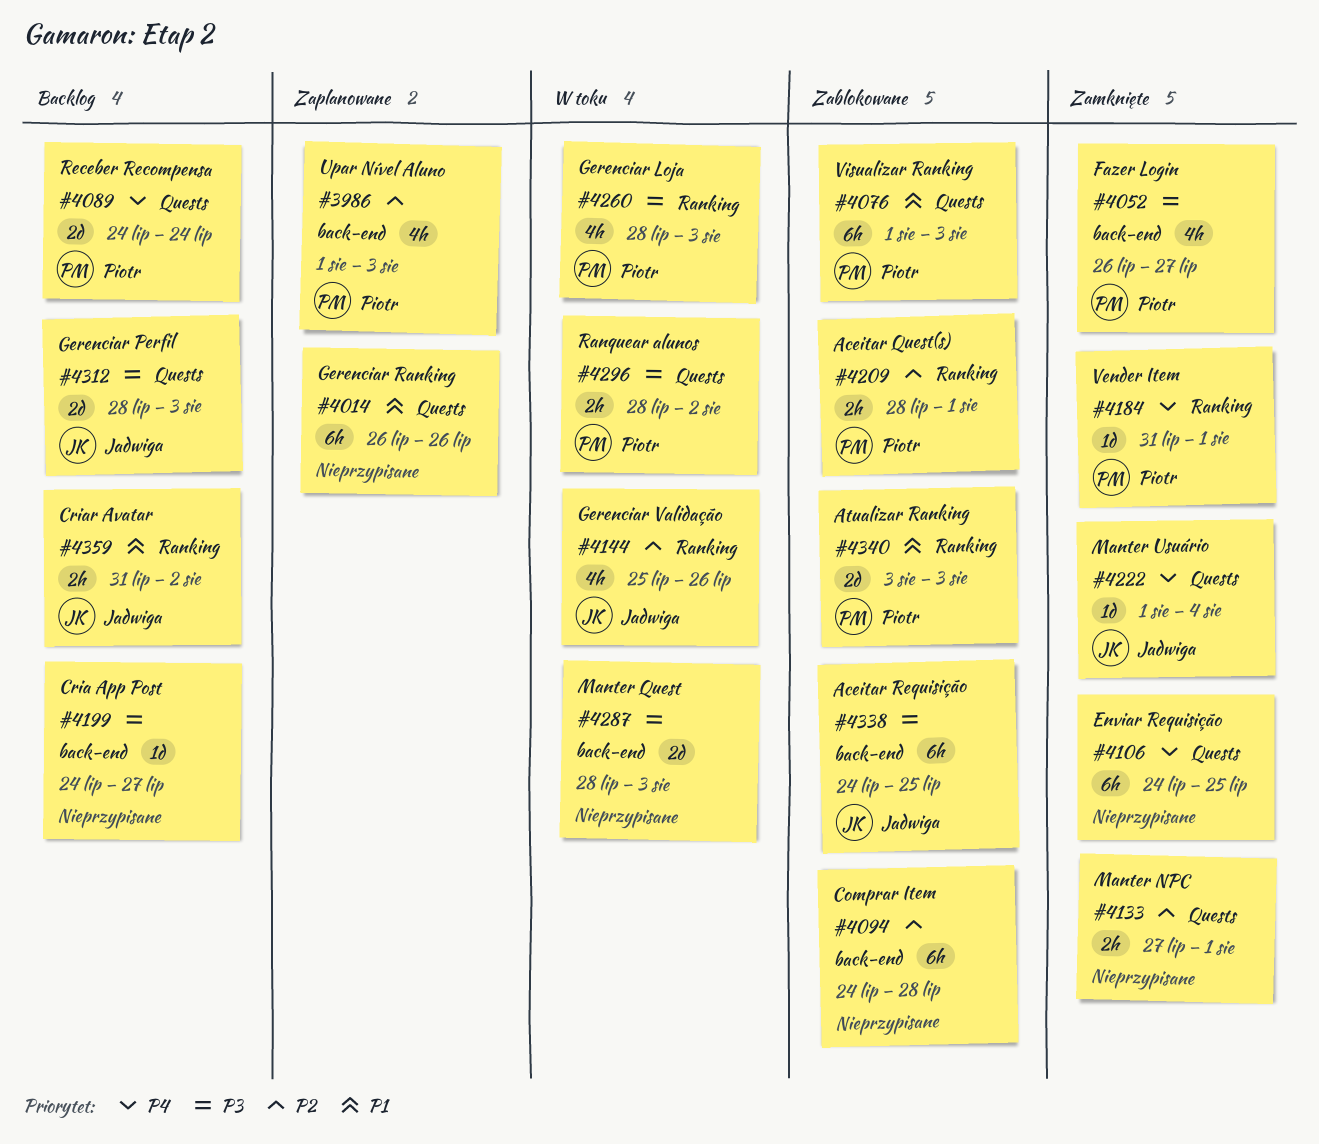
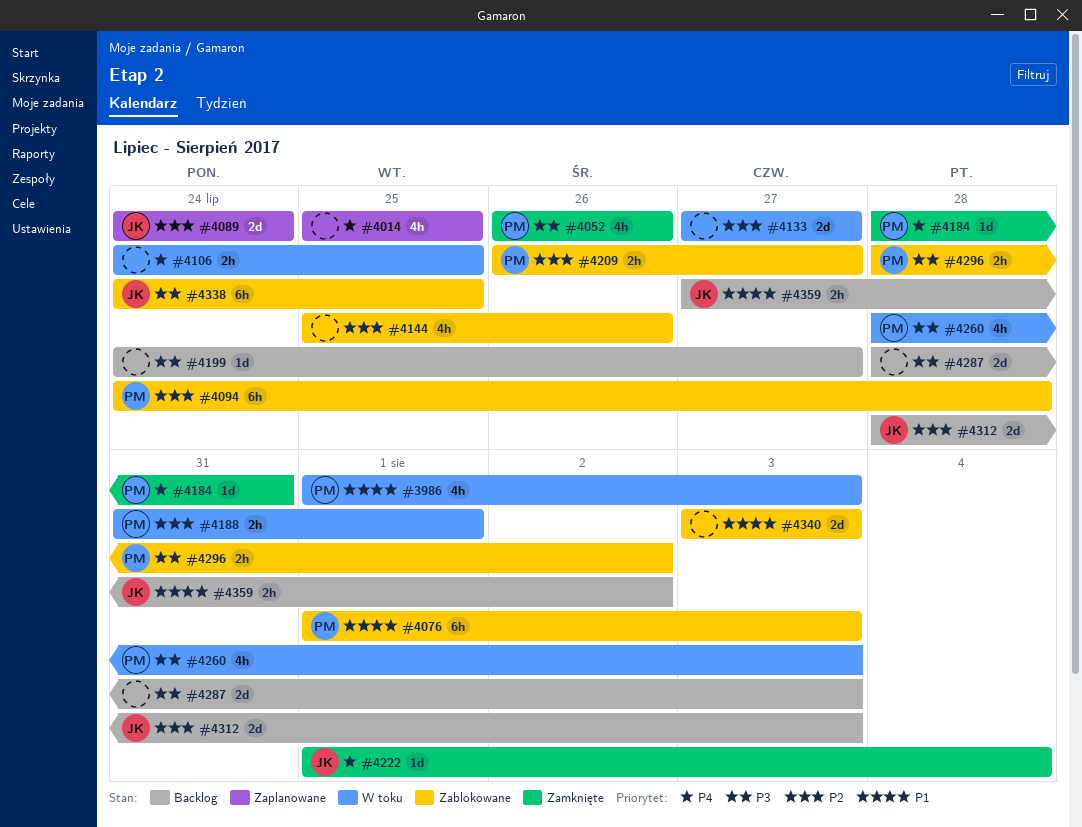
#3986, status: Zaplanowane -> W toku
#3986, priority: P2 -> P1
#4014, priority: P1 -> P4
#4014, estimate: 6h -> 4h
#4014, start: Jul 26 -> Jul 25
#4014, due: Jul 26 -> Jul 25
#4052, due: Jul 27 -> Jul 26
#4089, status: Backlog -> Zaplanowane
#4089, owner: Piotr -> Jadwiga
#4089, priority: P4 -> P2
#4094, owner: none -> Piotr
#4106, status: Zamknięte -> W toku
#4106, estimate: 6h -> 2h
#4133, status: Zamknięte -> W toku
#4133, estimate: 2h -> 2d
#4133, due: Aug 1 -> Jul 27
#4144, status: W toku -> Zablokowane
#4144, owner: Jadwiga -> none
#4184, start: Jul 31 -> Jul 28
#4184, due: Aug 1 -> Jul 31
#4188: none -> present
#4209, start: Jul 28 -> Jul 26
#4209, due: Aug 1 -> Jul 27
#4287, status: W toku -> Backlog
#4296, status: W toku -> Zablokowane
#4312, priority: P3 -> P2
#4340, owner: Piotr -> none
#4359, start: Jul 31 -> Jul 27

